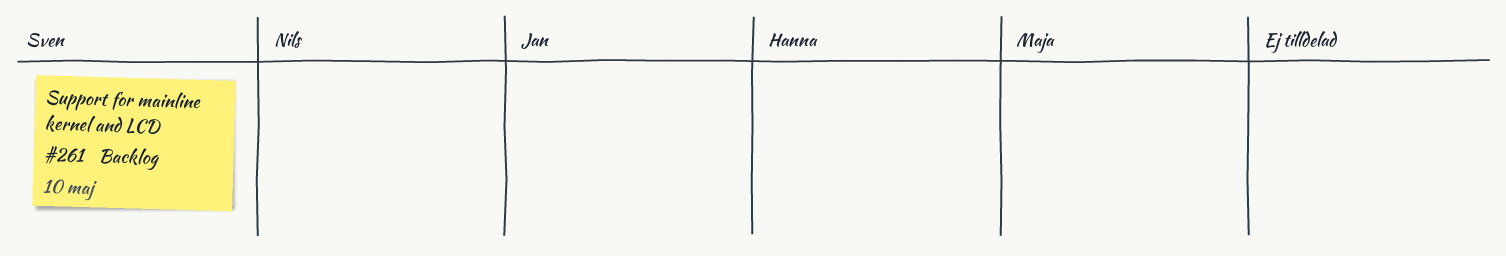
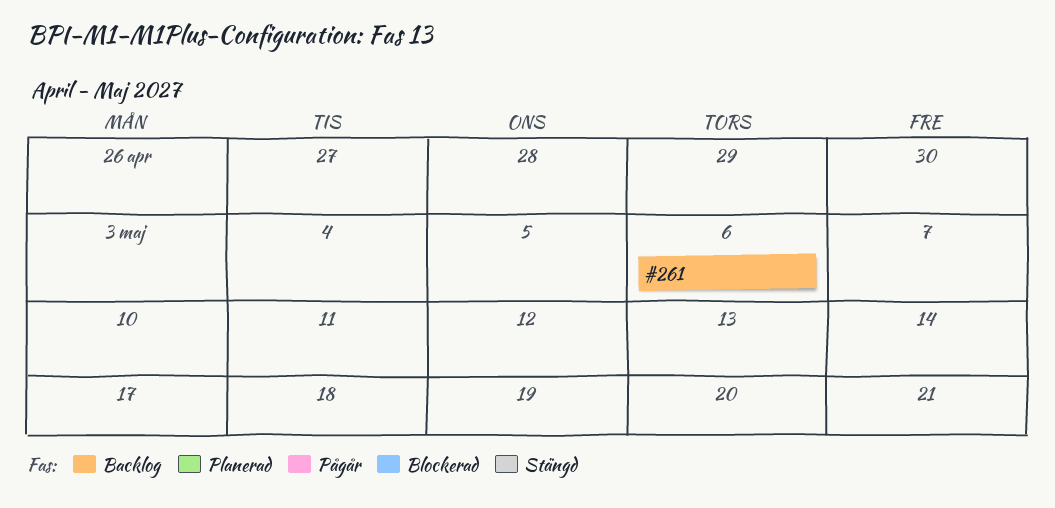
#261, due: May 10 -> May 6

